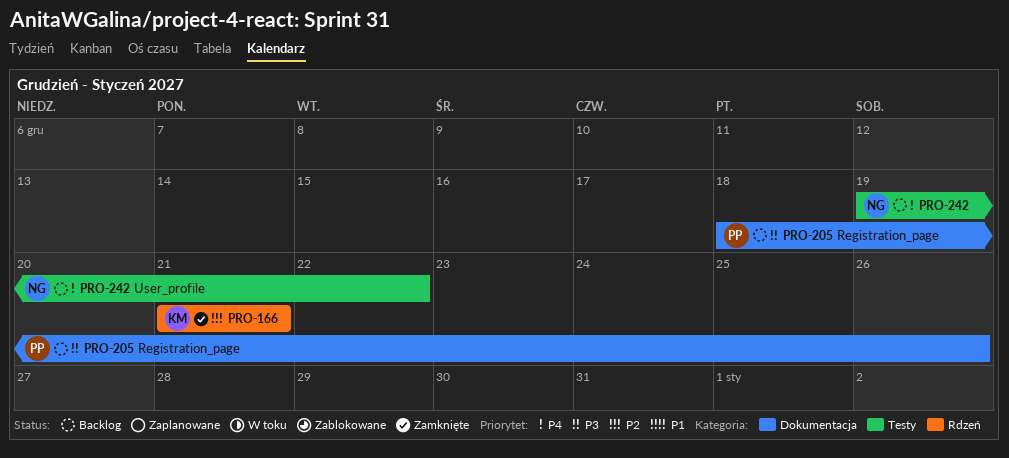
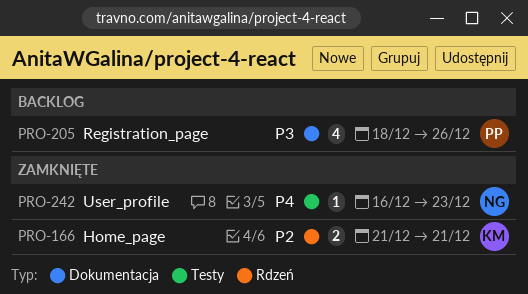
PRO-242, status: Backlog -> Zamknięte
PRO-242, start: Dec 19 -> Dec 16
PRO-242, due: Dec 22 -> Dec 23

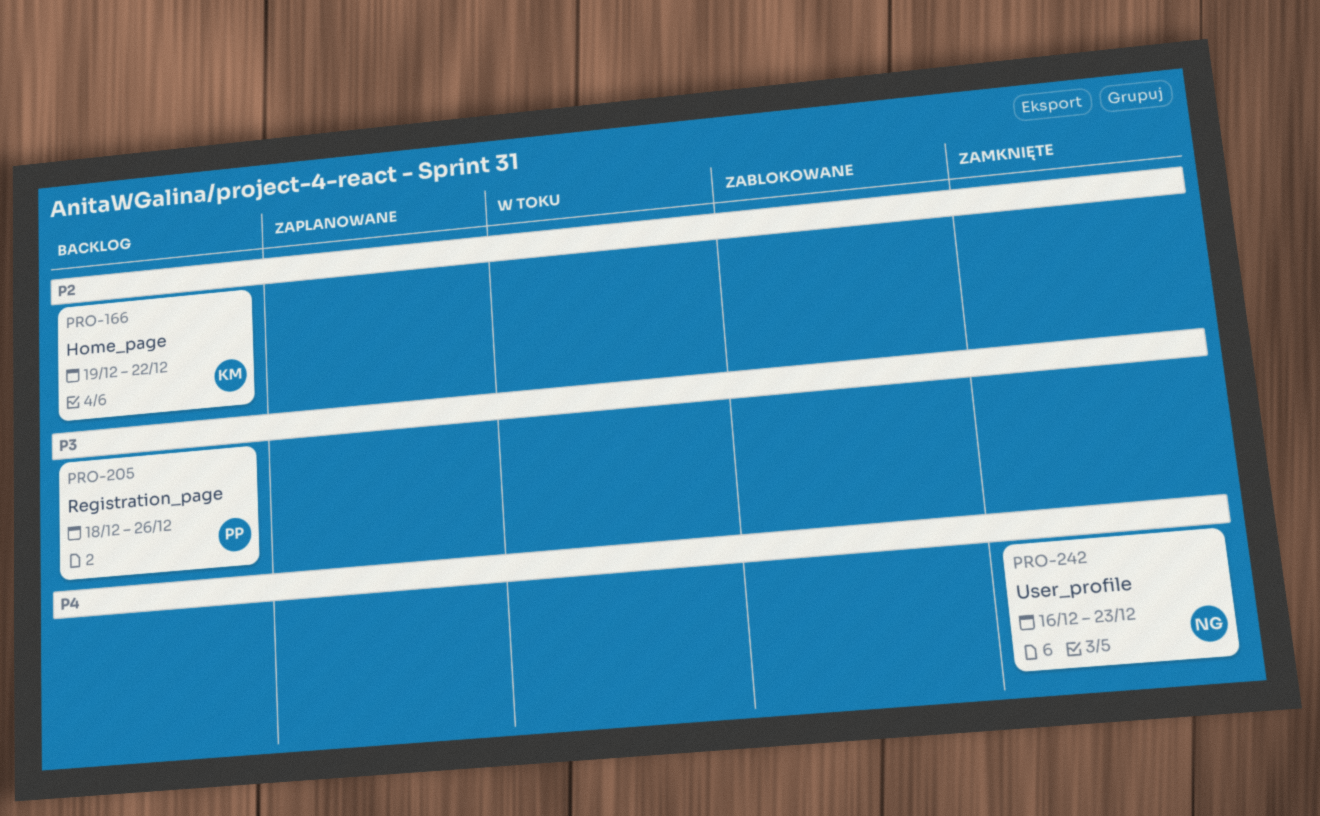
PRO-166, status: Zamknięte -> Backlog
PRO-166, start: Dec 21 -> Dec 19
PRO-166, due: Dec 21 -> Dec 22

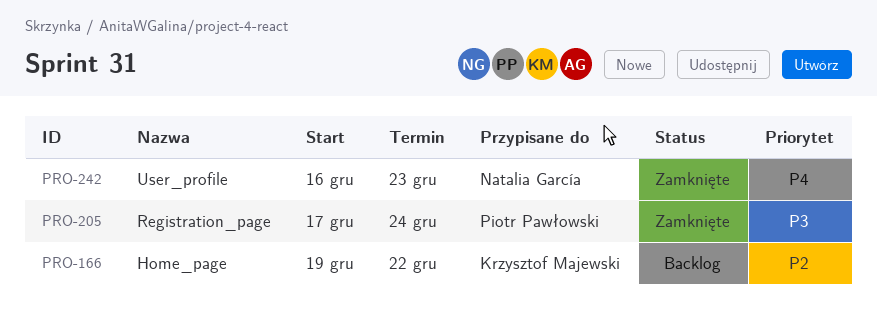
PRO-205, status: Backlog -> Zamknięte
PRO-205, start: Dec 18 -> Dec 17
PRO-205, due: Dec 26 -> Dec 24

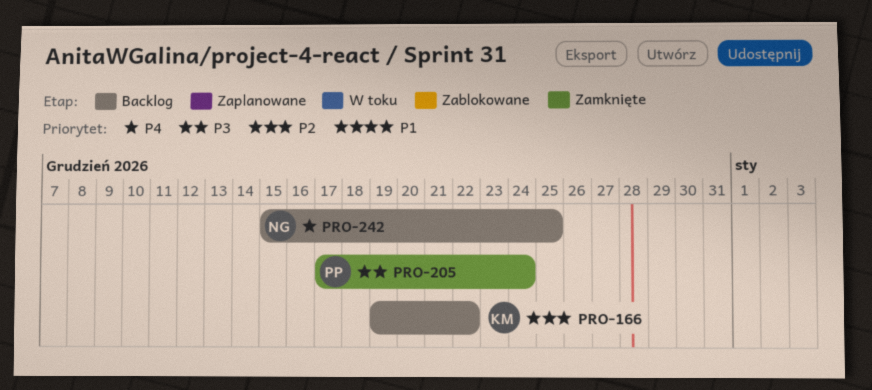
PRO-242, status: Zamknięte -> Backlog
PRO-242, start: Dec 16 -> Dec 15
PRO-242, due: Dec 23 -> Dec 25

